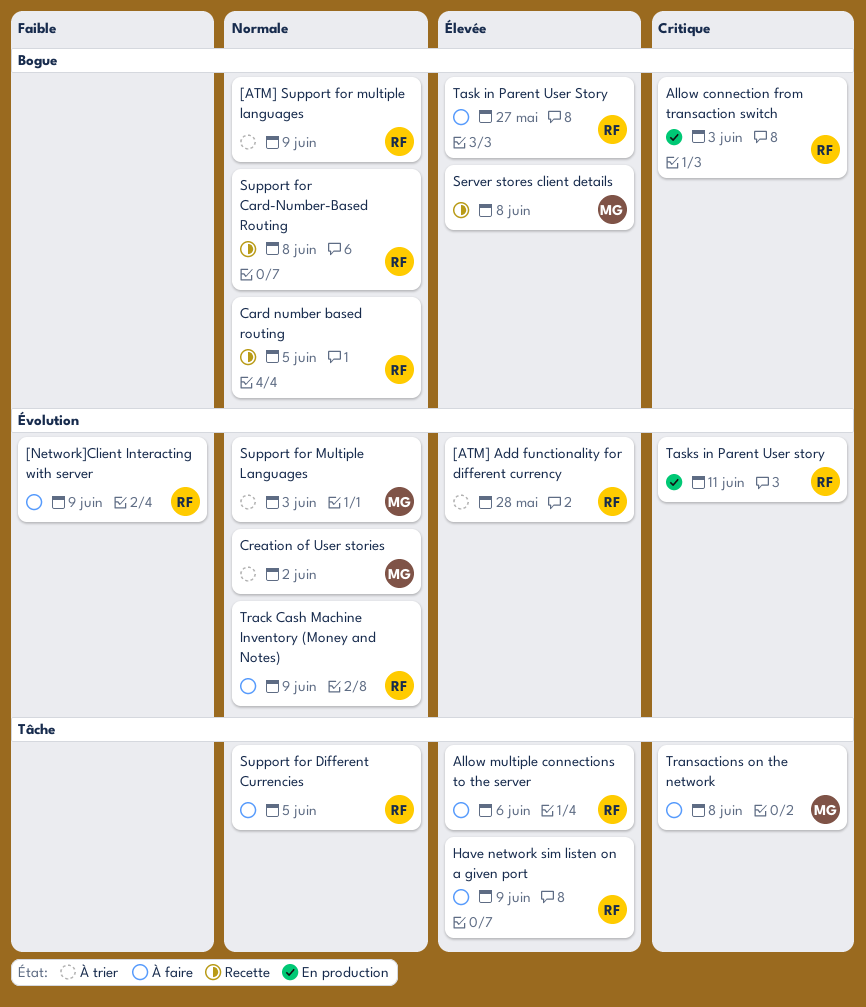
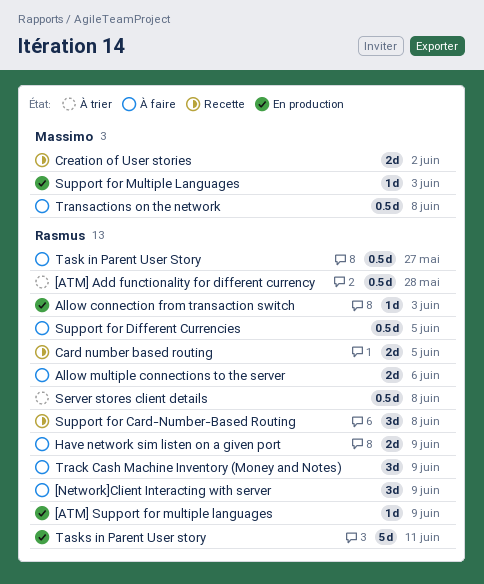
[ATM] Support for multiple languages, status: À trier -> En production
Creation of User stories, status: À trier -> Recette
Server stores client details, status: Recette -> À trier
Server stores client details, owner: Massimo -> Rasmus
Support for Multiple Languages, status: À trier -> En production

